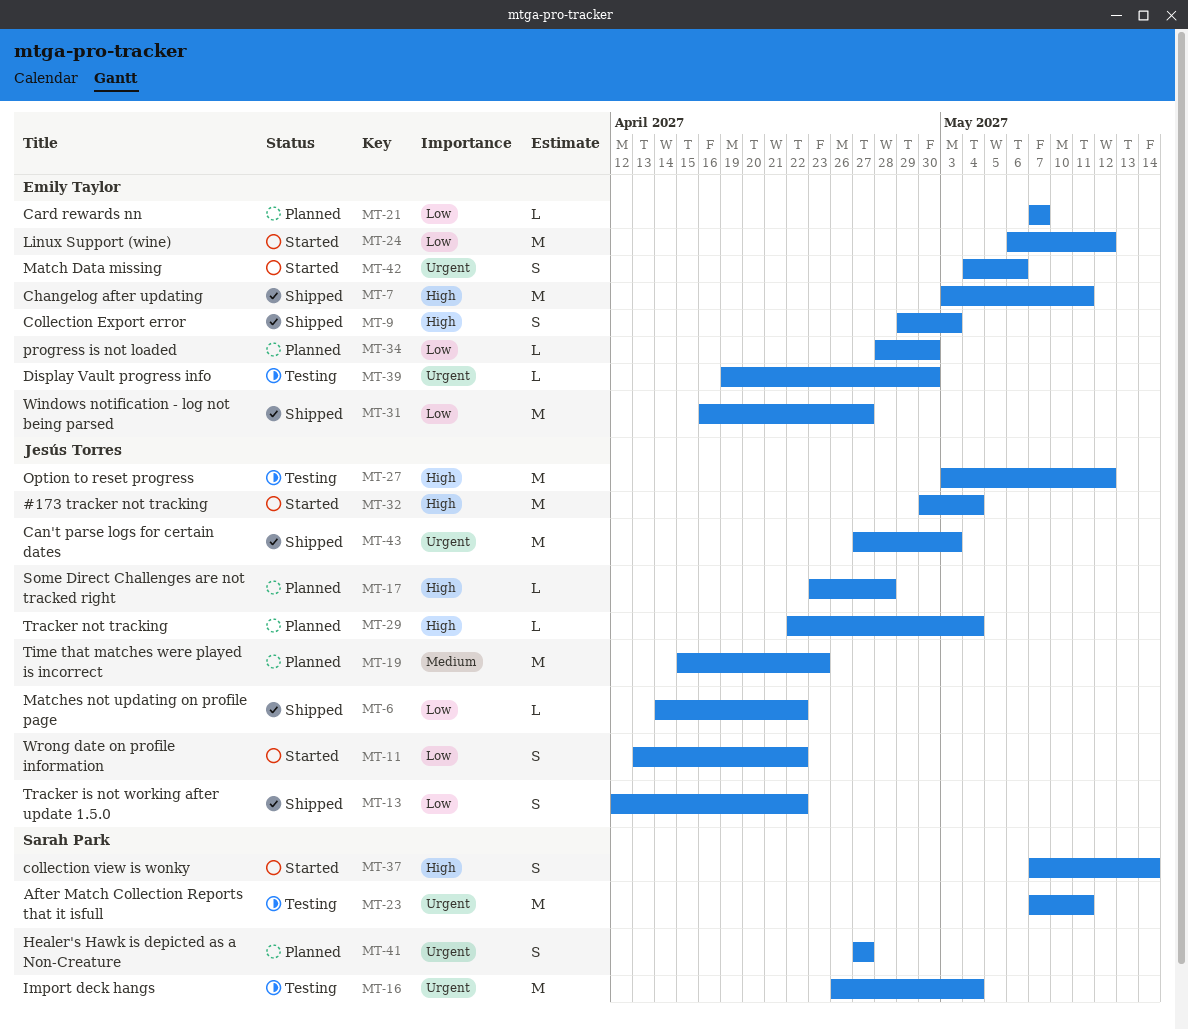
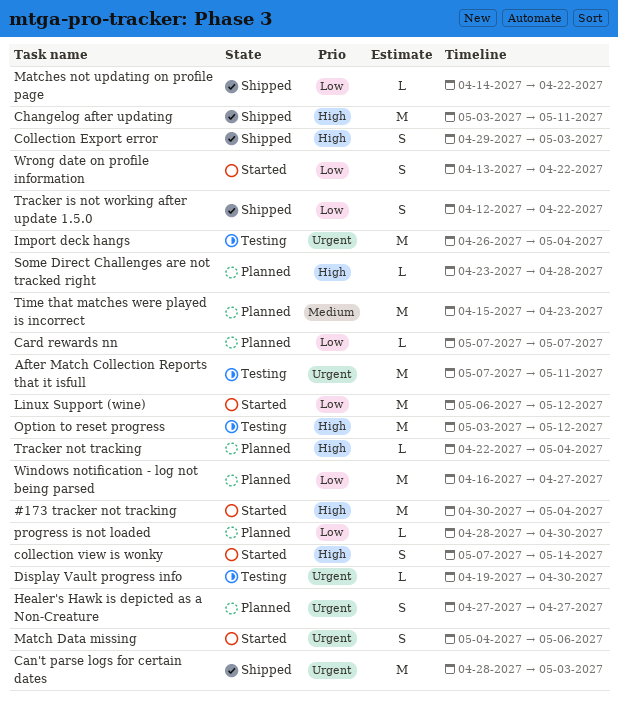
Can't parse logs for certain dates, start: Apr 27 -> Apr 28
Windows notification - log not being parsed, status: Shipped -> Planned

